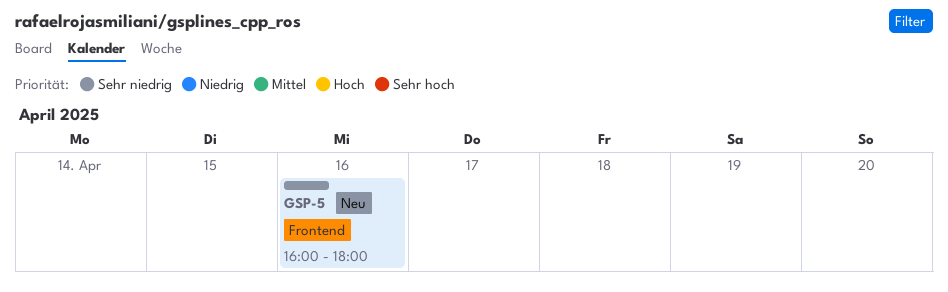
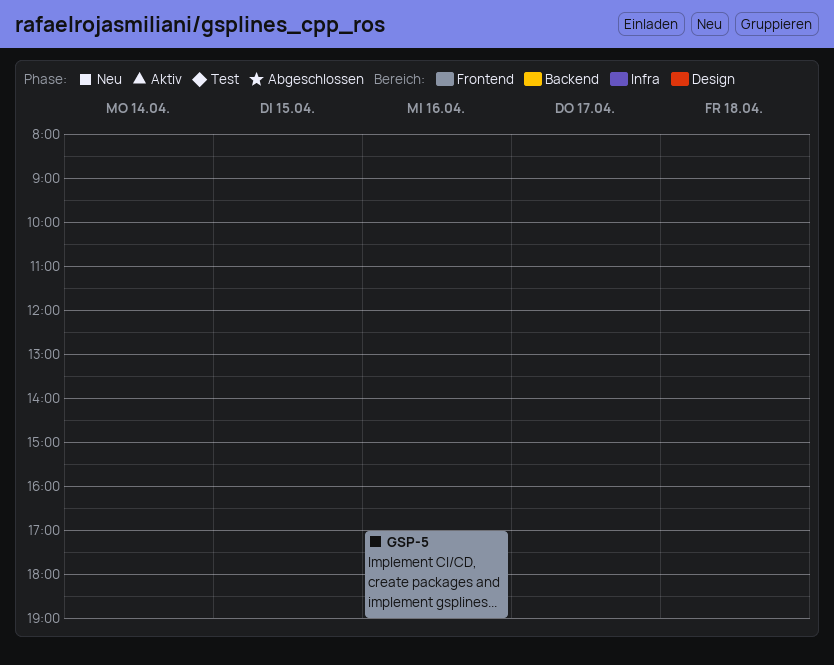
GSP-5, begins: 16:00 -> 17:00
GSP-5, ends: 18:00 -> 19:00

